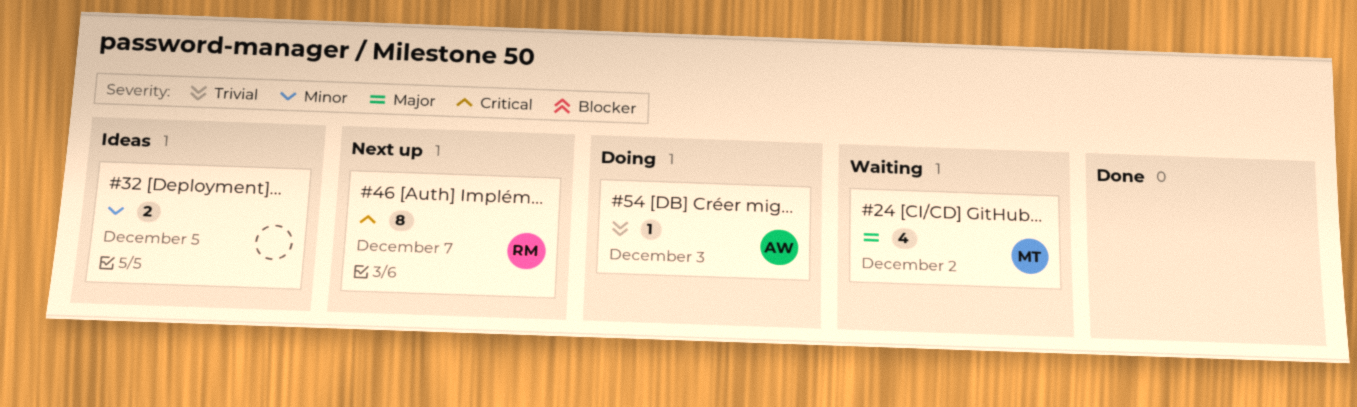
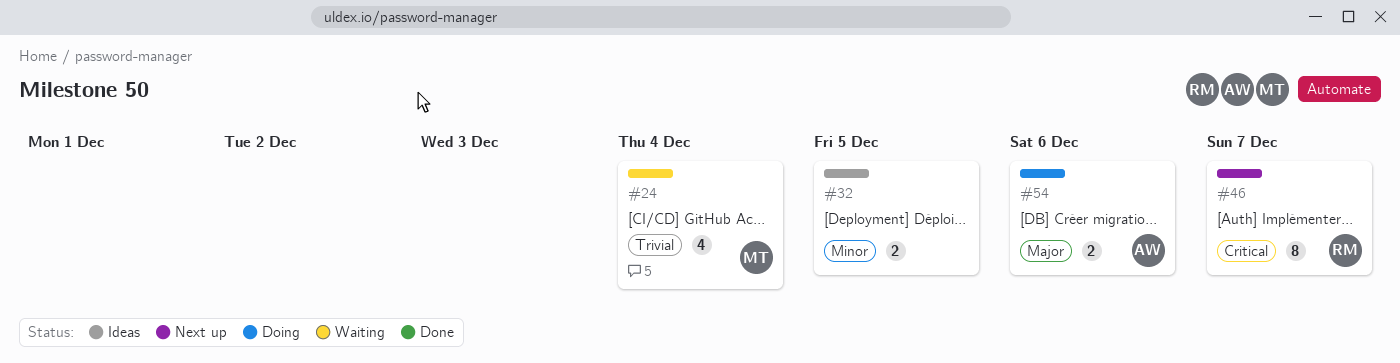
#24, priority: Major -> Trivial
#24, due: Dec 2 -> Dec 4
#54, priority: Trivial -> Major
#54, estimate: 1 -> 2
#54, due: Dec 3 -> Dec 6

